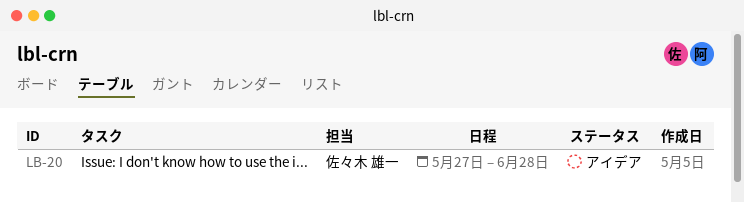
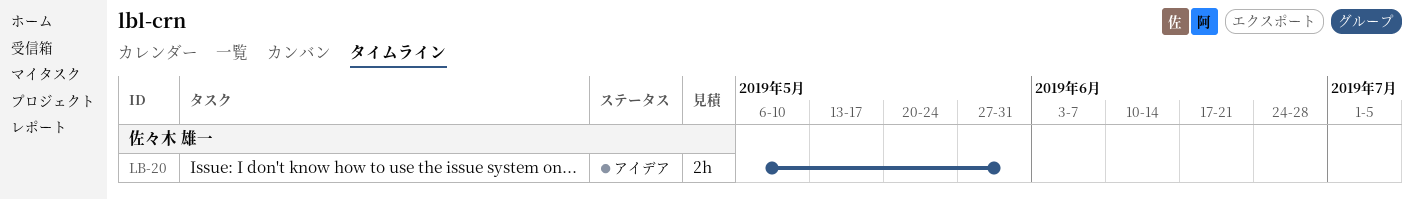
LB-20, start: May 27 -> May 6
LB-20, due: Jun 28 -> May 31

